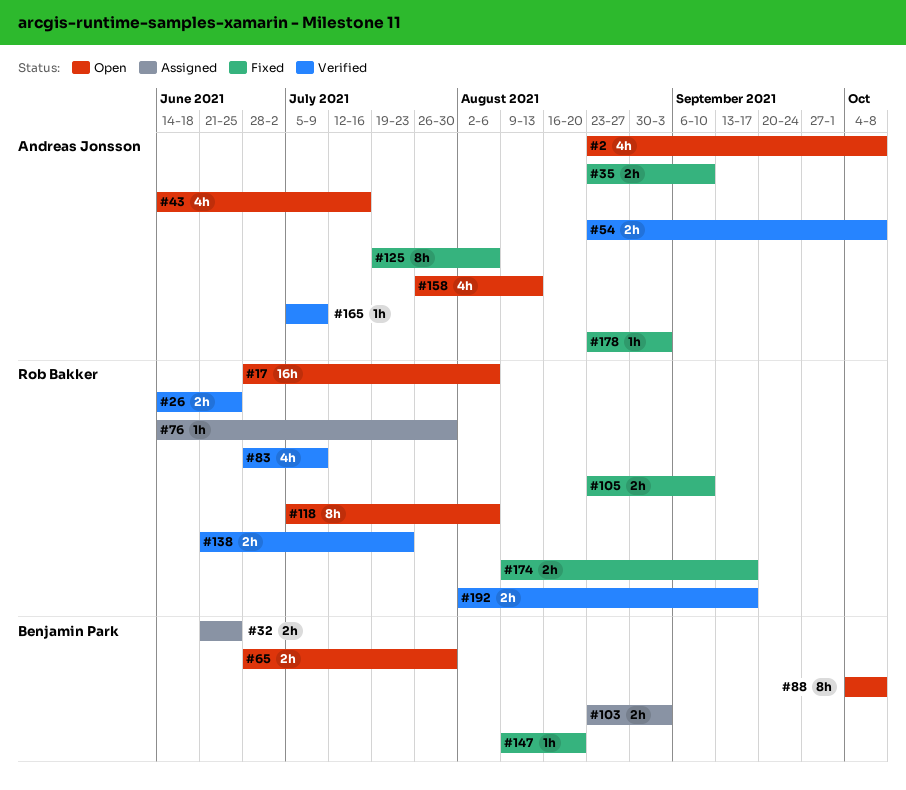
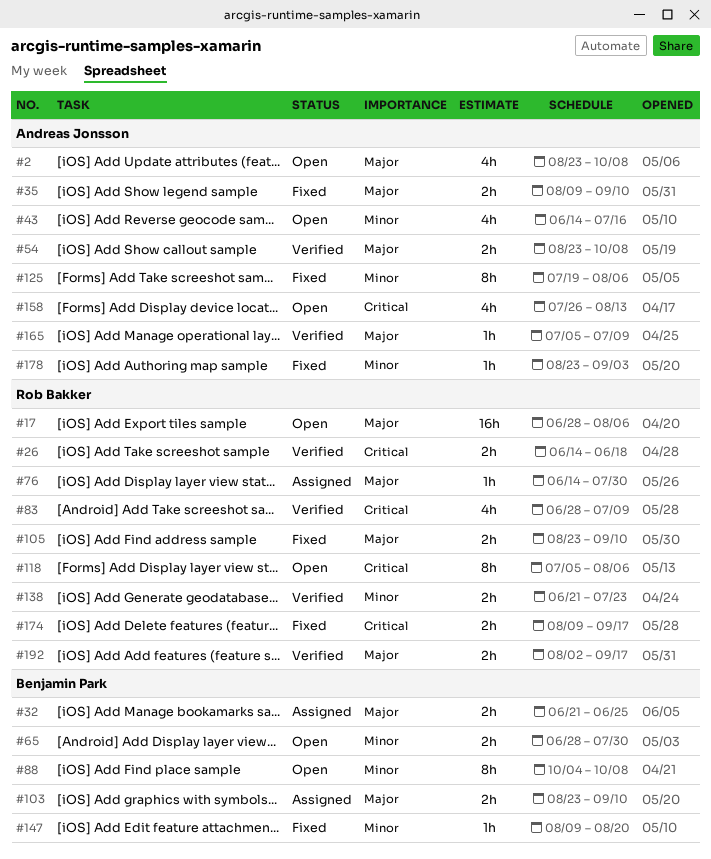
#26, due: Jun 25 -> Jun 18
#35, start: Aug 23 -> Aug 9
#103, due: Sep 3 -> Sep 10

